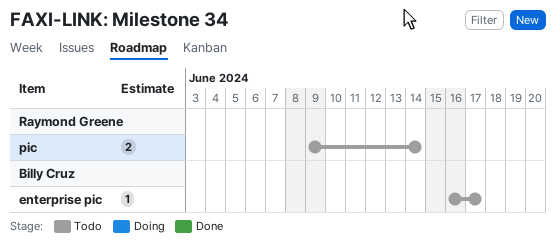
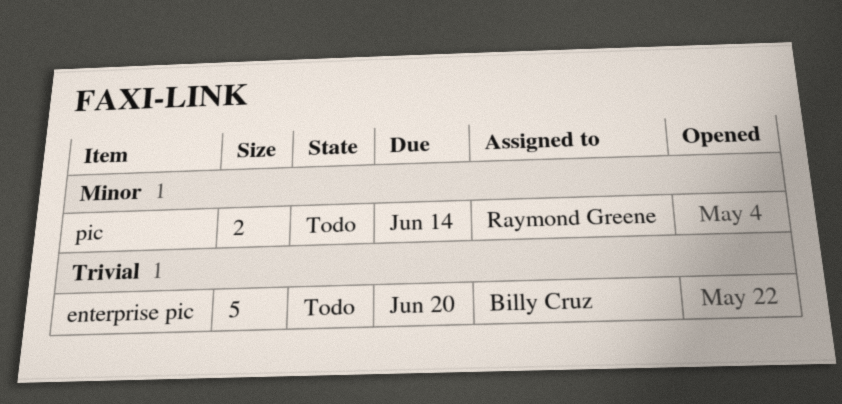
enterprise pic, estimate: 1 -> 5
enterprise pic, due: Jun 17 -> Jun 20

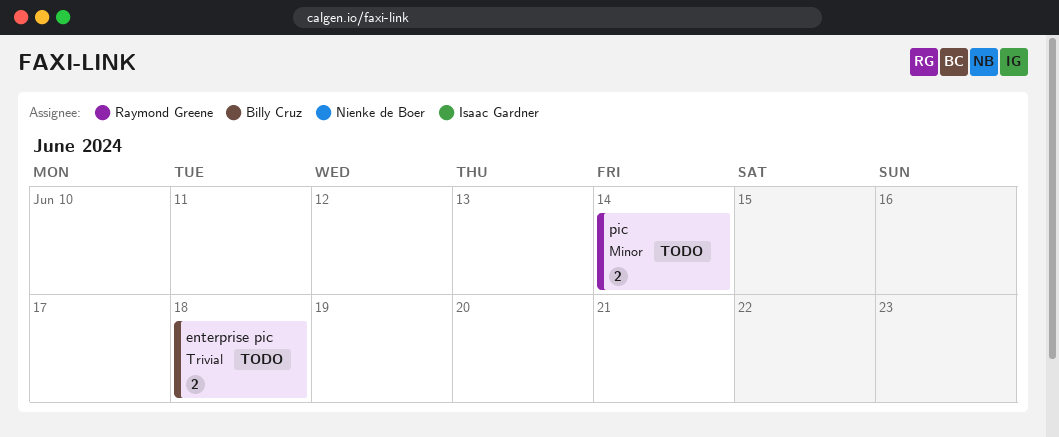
enterprise pic, estimate: 5 -> 2
enterprise pic, due: Jun 20 -> Jun 18

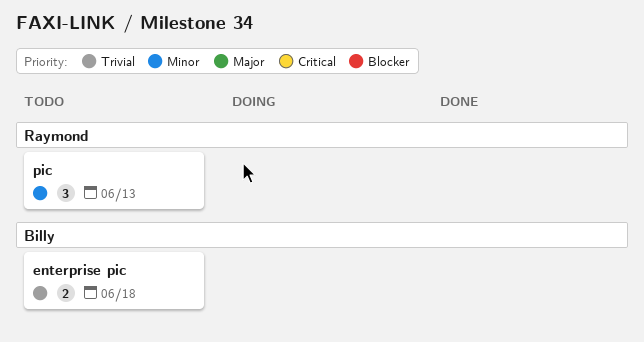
pic, estimate: 2 -> 3
pic, due: Jun 14 -> Jun 13

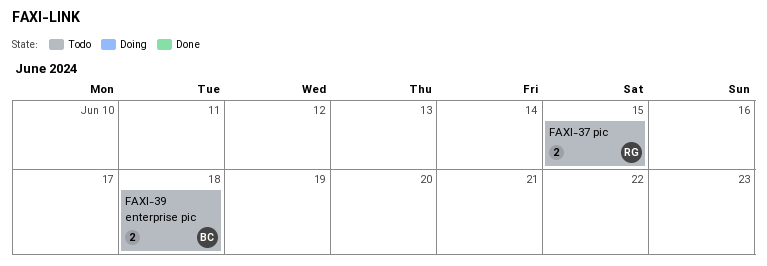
pic, estimate: 3 -> 2
pic, due: Jun 13 -> Jun 15

